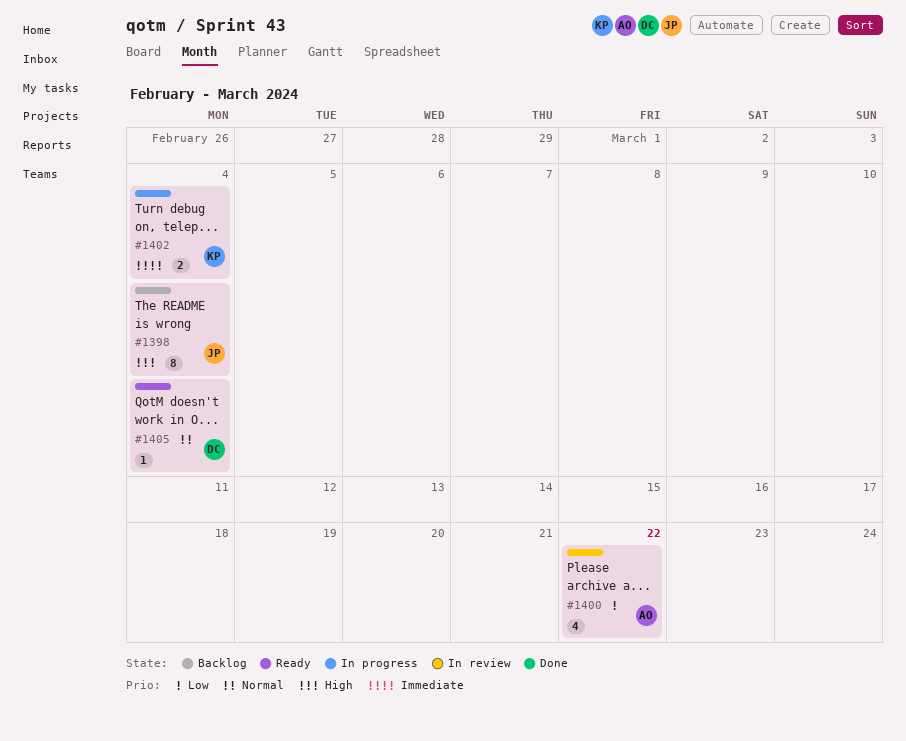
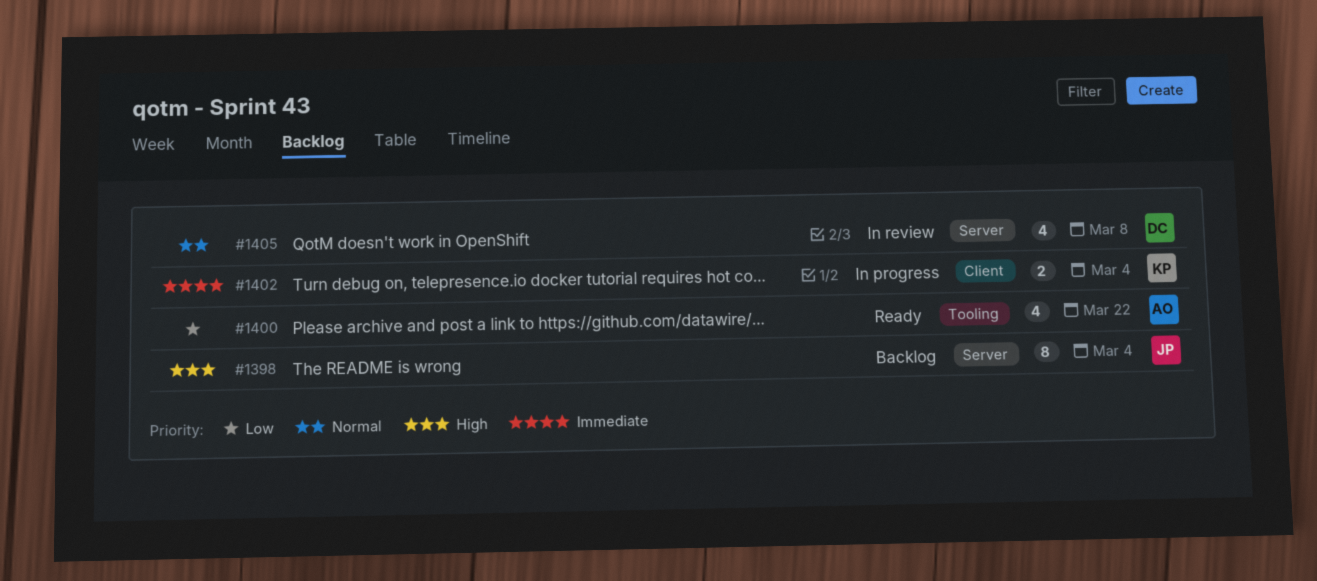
#1400, status: In review -> Ready
#1405, status: Ready -> In review
#1405, estimate: 1 -> 4
#1405, due: Mar 4 -> Mar 8

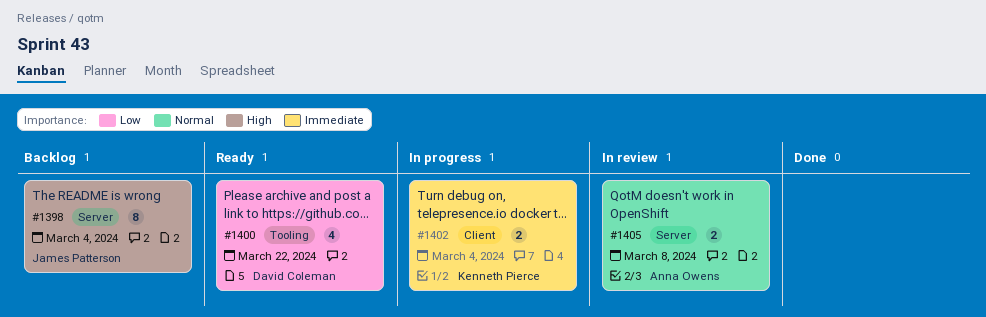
#1400, owner: Anna Owens -> David Coleman
#1405, owner: David Coleman -> Anna Owens
#1405, estimate: 4 -> 2

